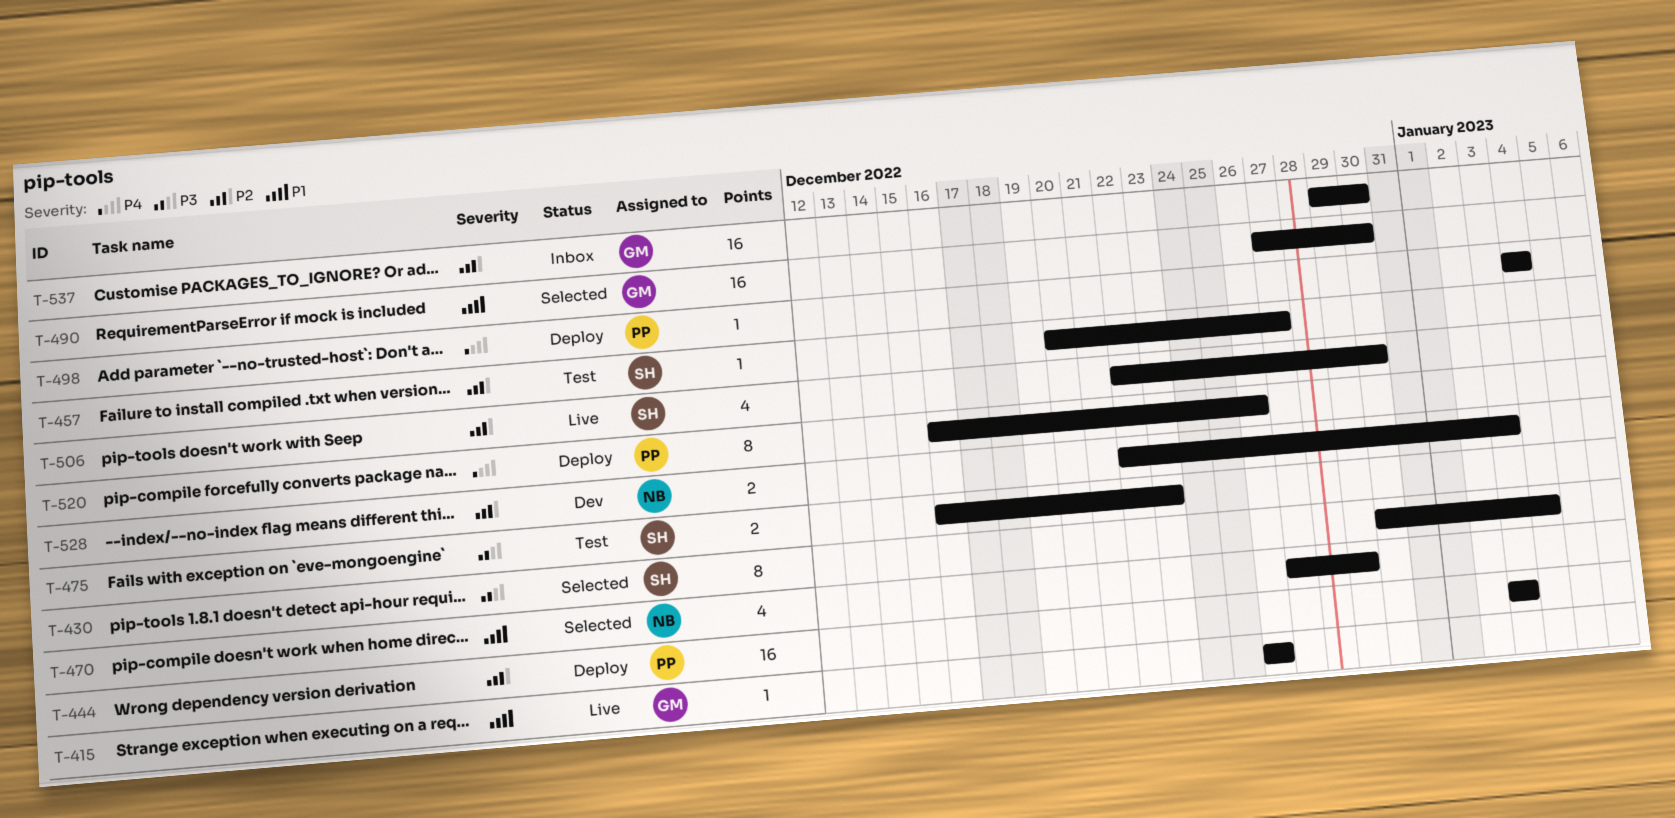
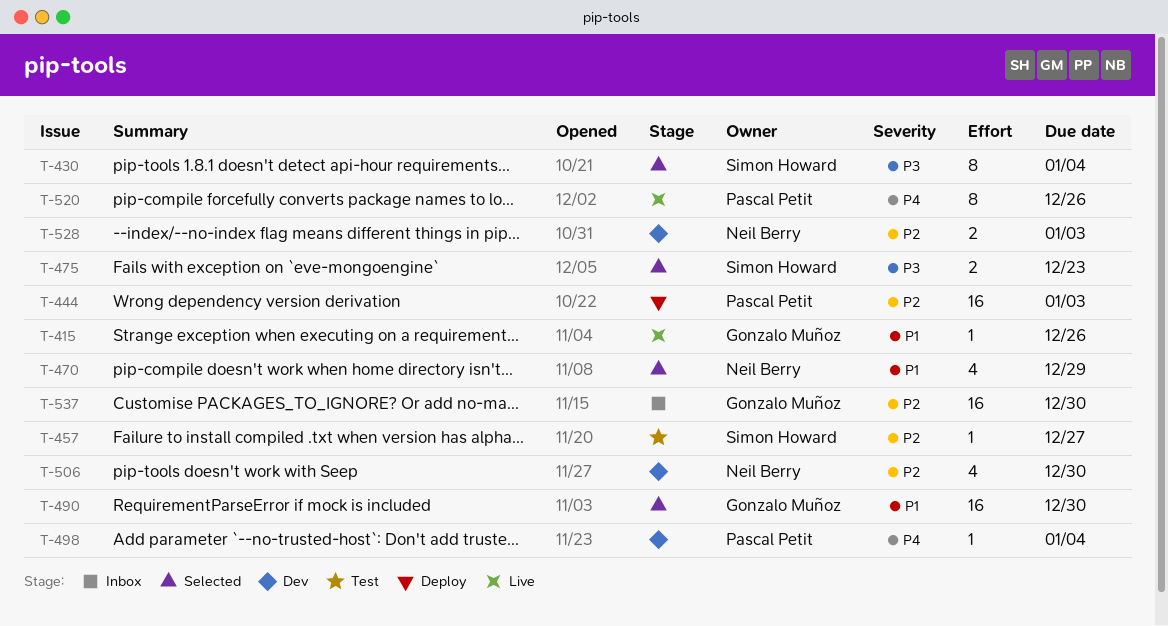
T-475, status: Test -> Selected
T-498, status: Deploy -> Dev
T-506, status: Live -> Dev
T-506, owner: Simon Howard -> Neil Berry
T-520, status: Deploy -> Live

